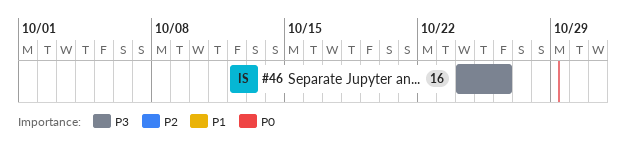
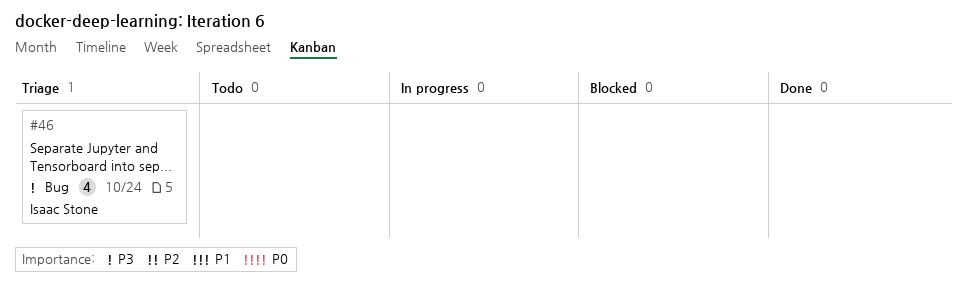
#46, estimate: 16 -> 4
#46, due: Oct 26 -> Oct 24

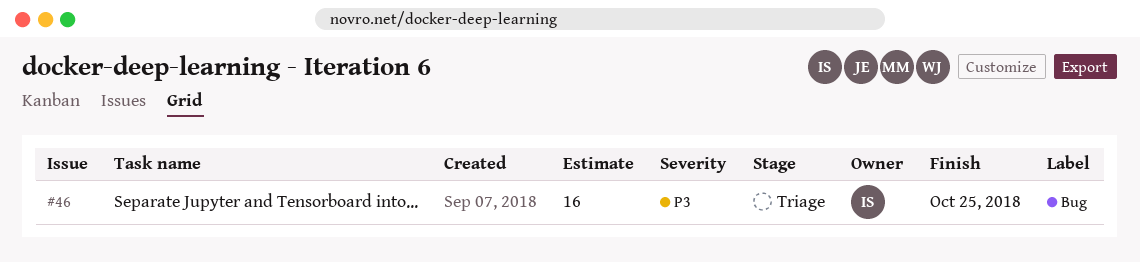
#46, estimate: 4 -> 16
#46, due: Oct 24 -> Oct 25

